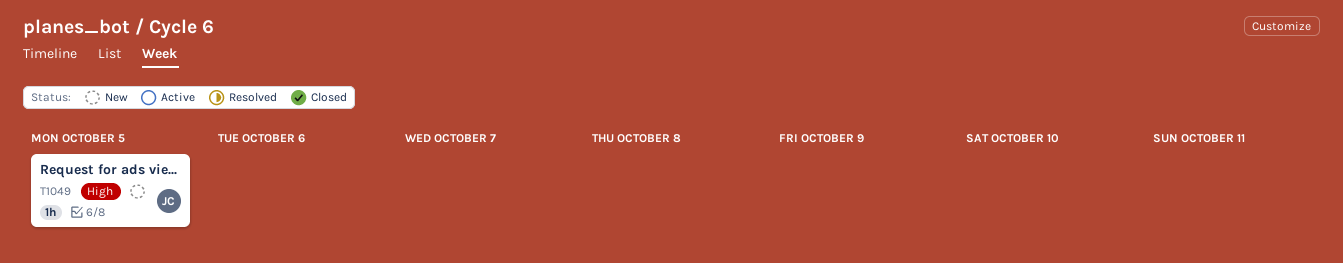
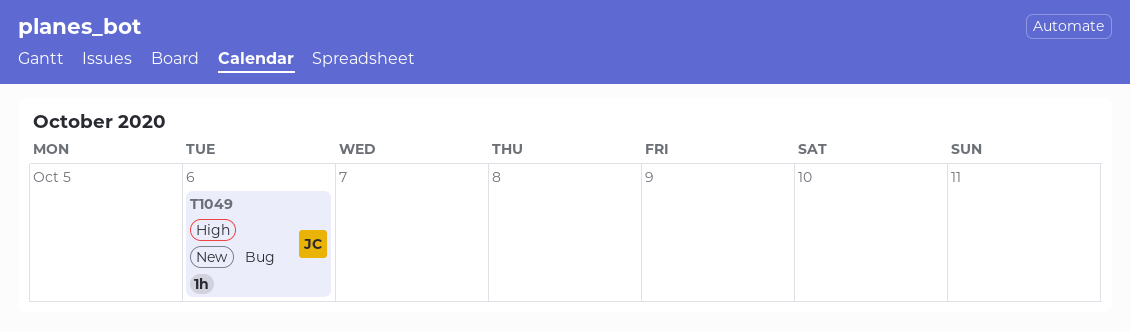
T1049, due: Oct 5 -> Oct 6

